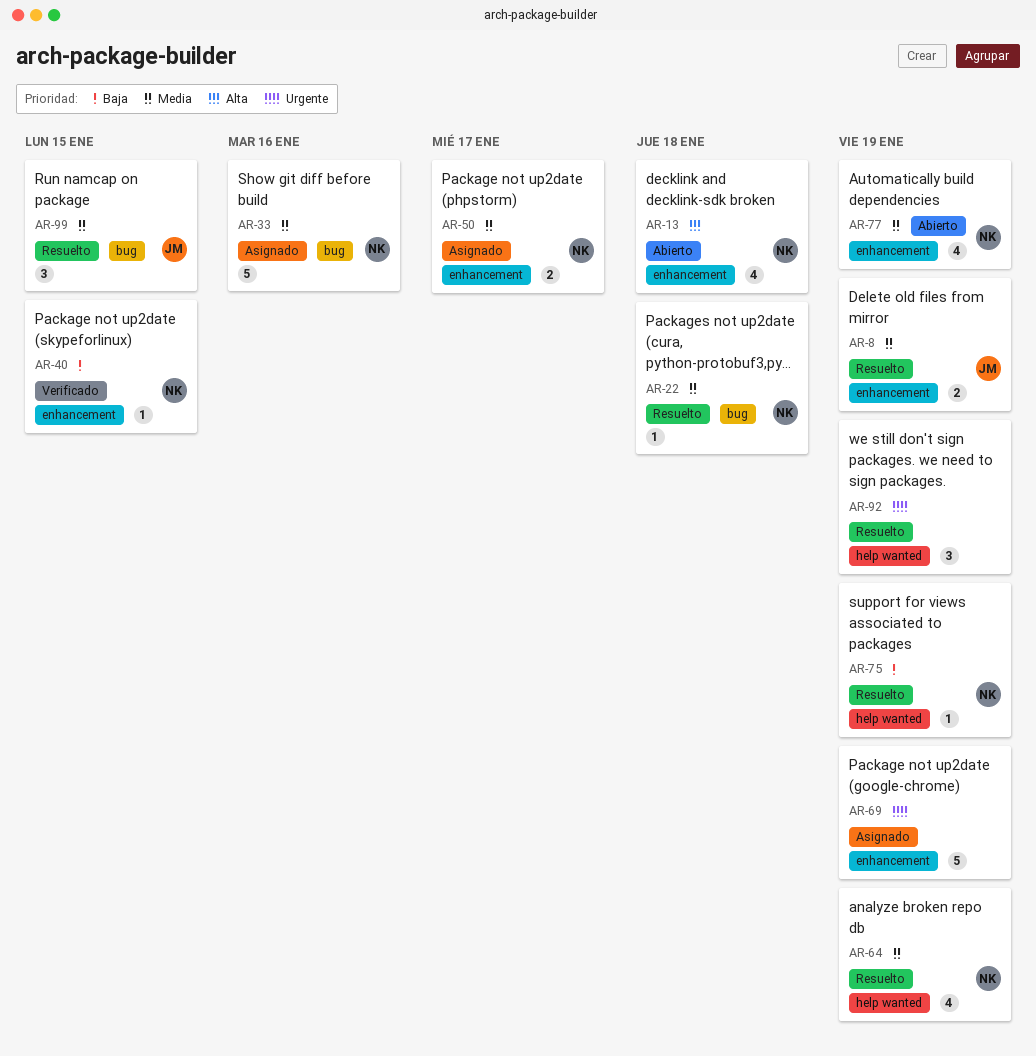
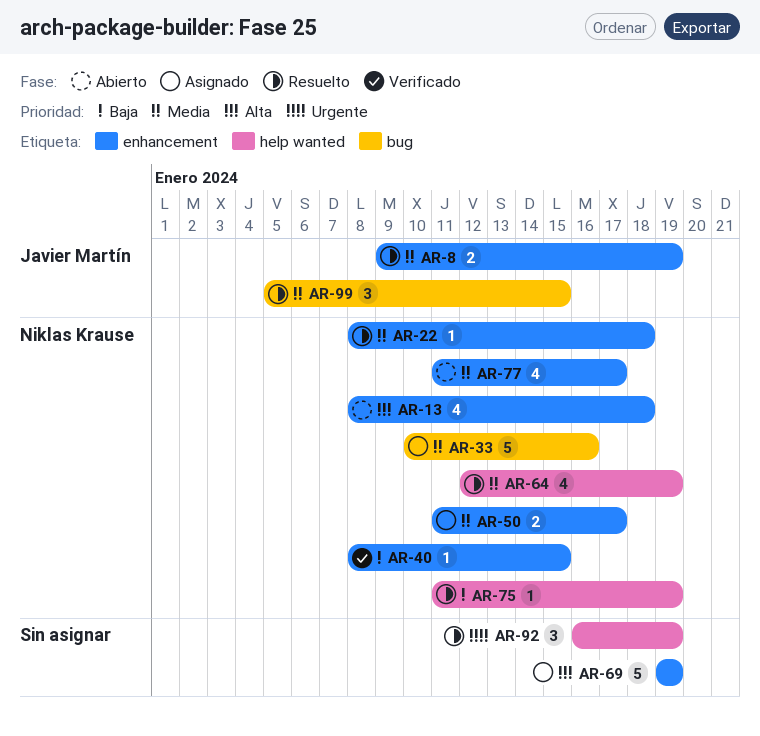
AR-22, label: bug -> enhancement
AR-69, priority: Urgente -> Alta
AR-77, due: Jan 19 -> Jan 17

